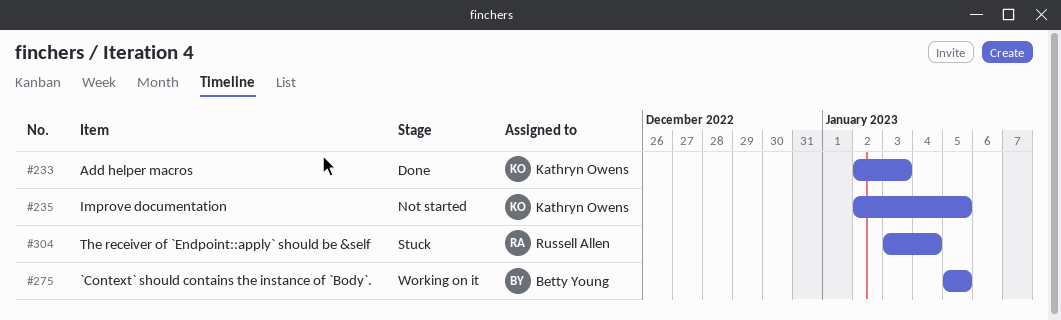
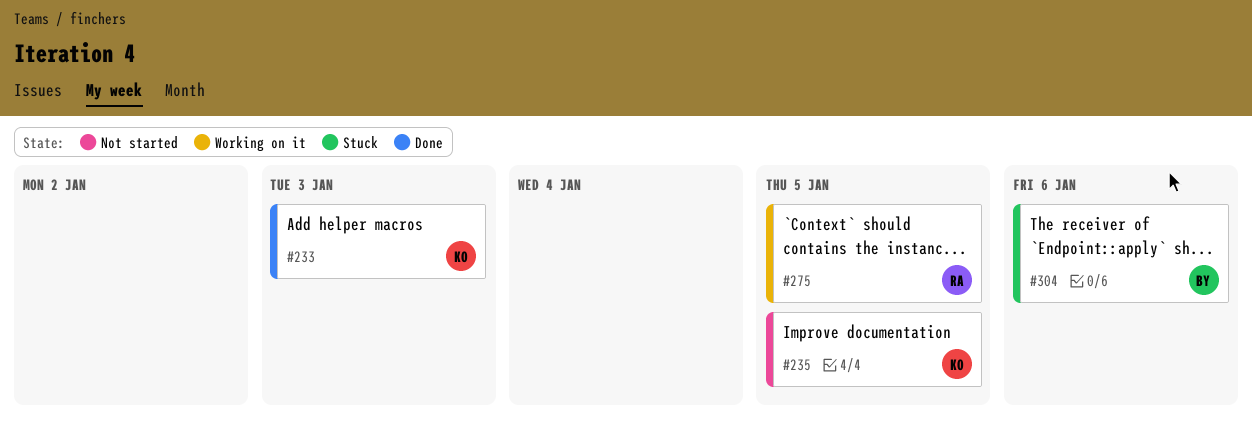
#275, owner: Betty Young -> Russell Allen
#304, owner: Russell Allen -> Betty Young
#304, due: Jan 4 -> Jan 6

